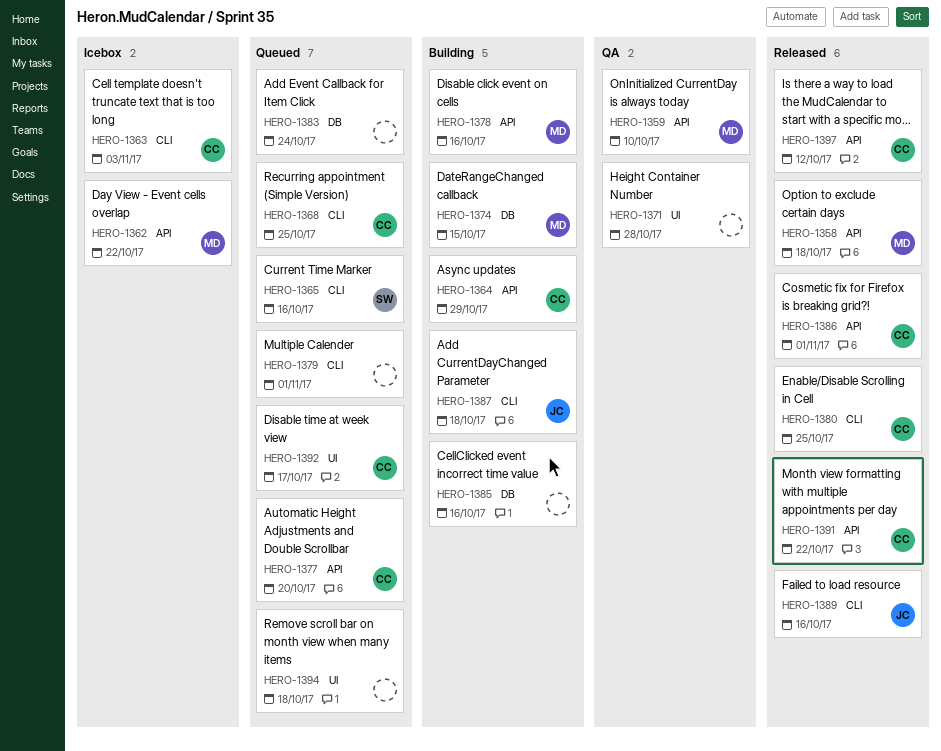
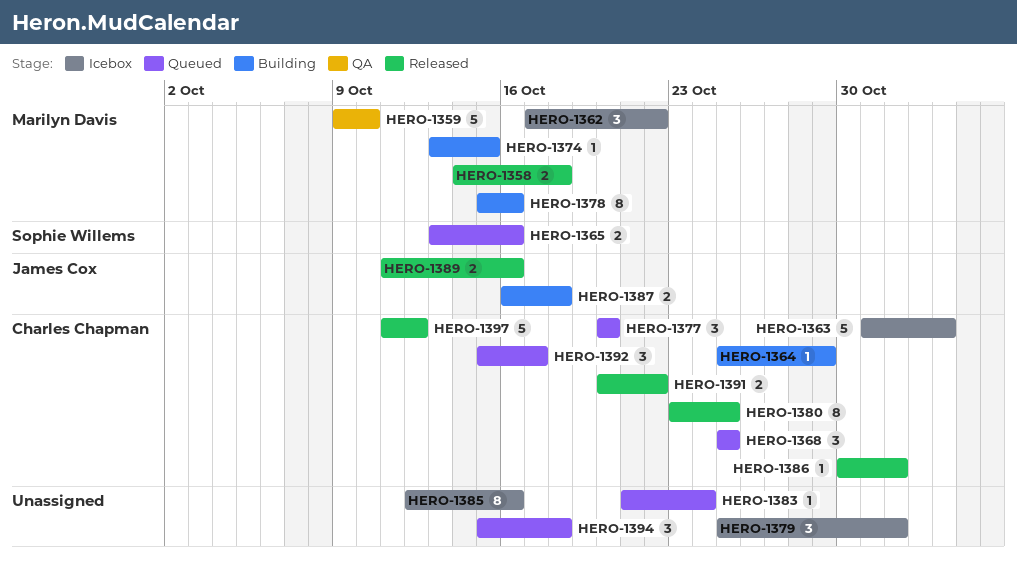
HERO-1371: present -> none
HERO-1379, status: Queued -> Icebox
HERO-1385, status: Building -> Icebox

